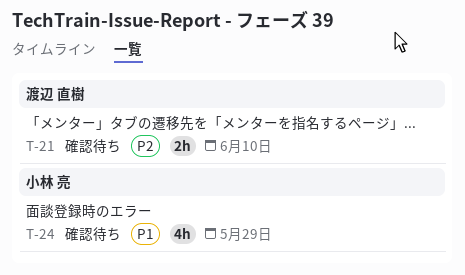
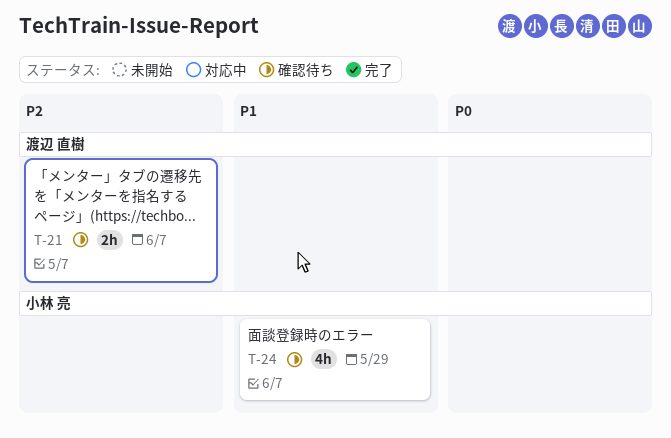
T-21, due: Jun 10 -> Jun 7

